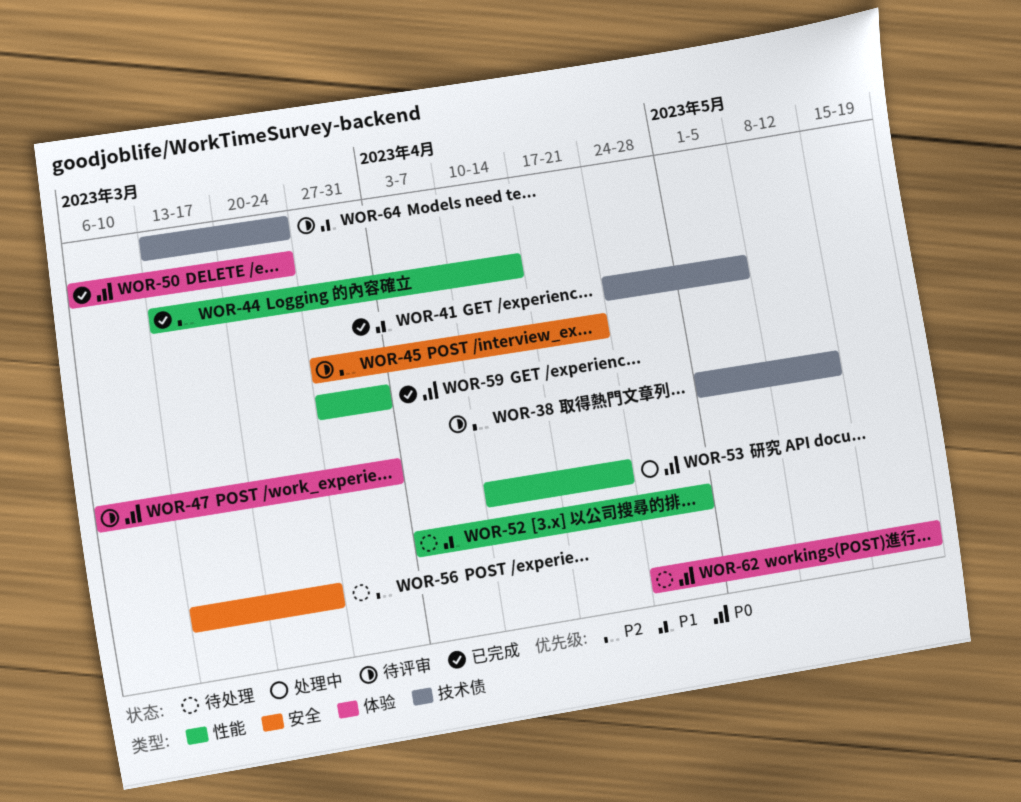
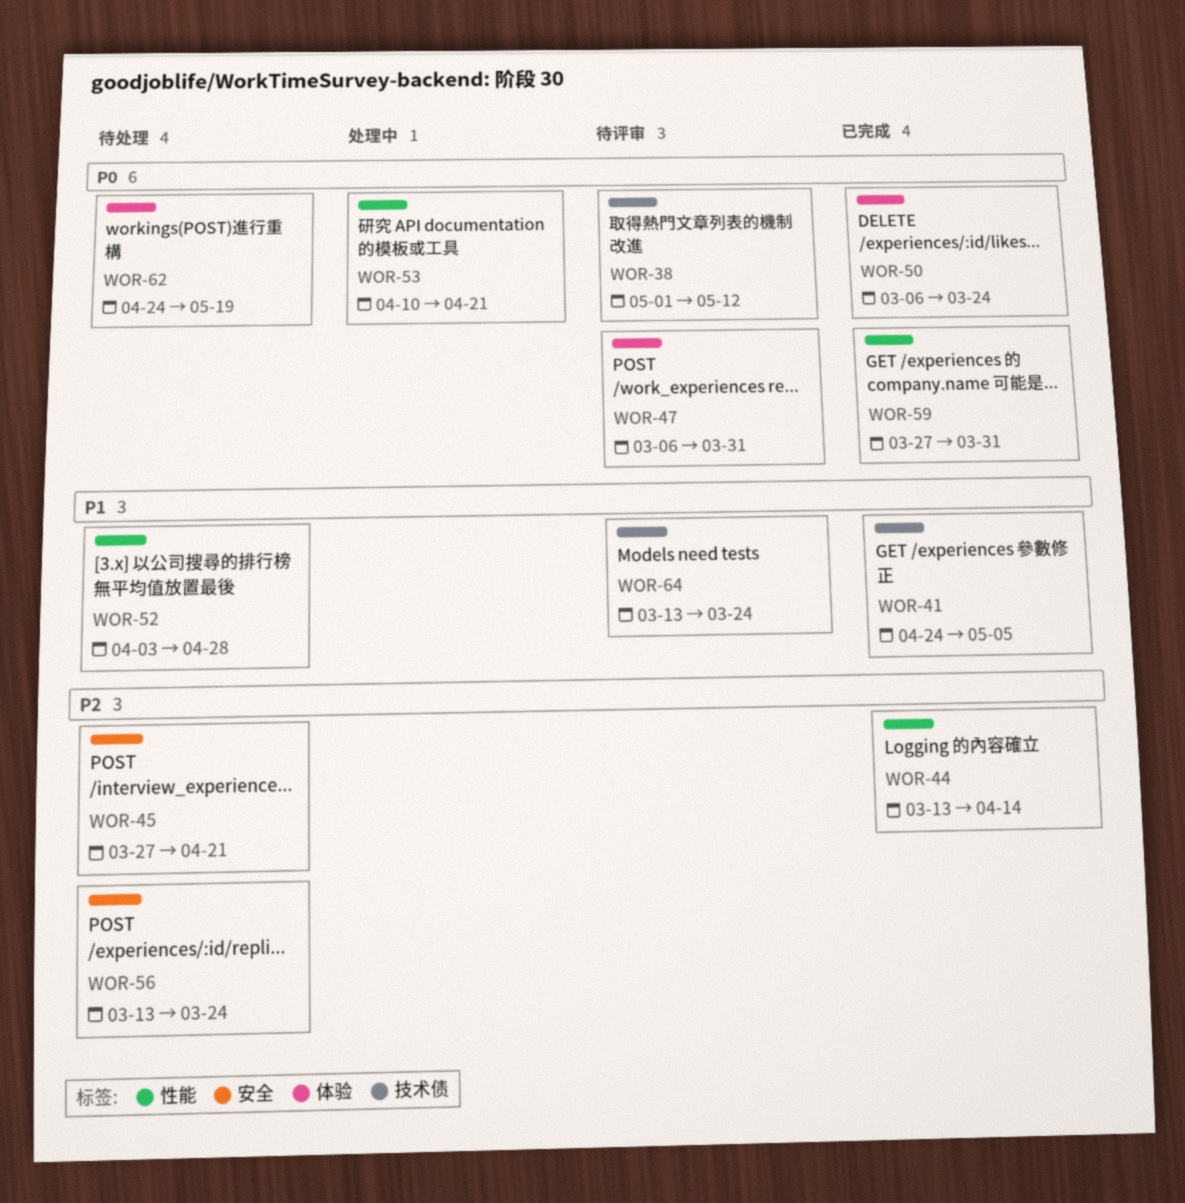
WOR-38, priority: P2 -> P0
WOR-45, status: 待评审 -> 待处理

